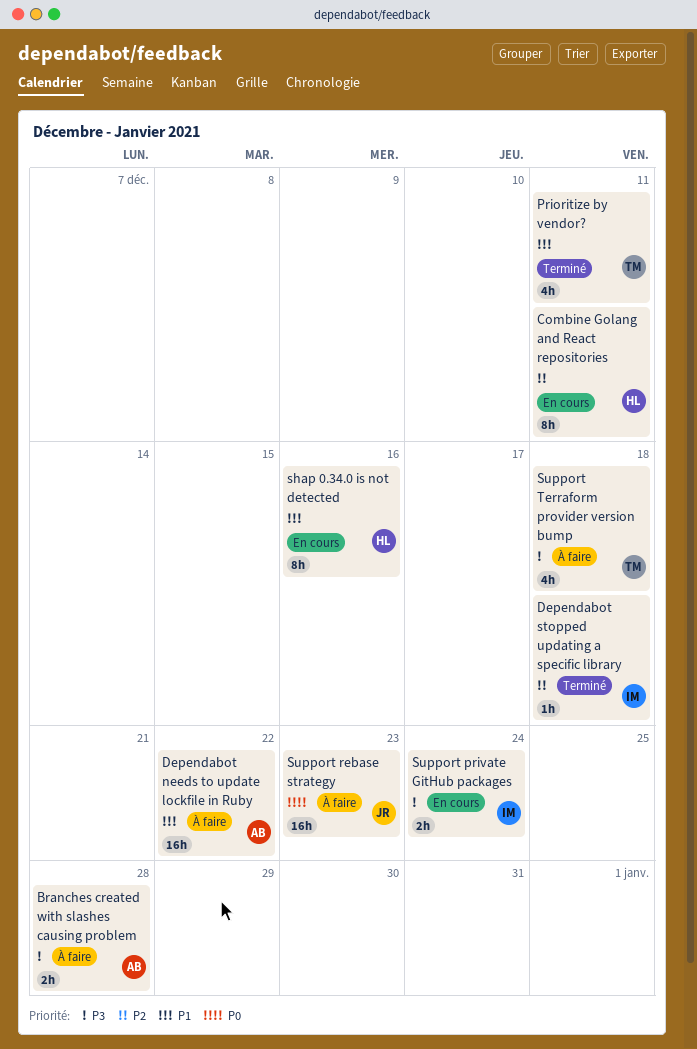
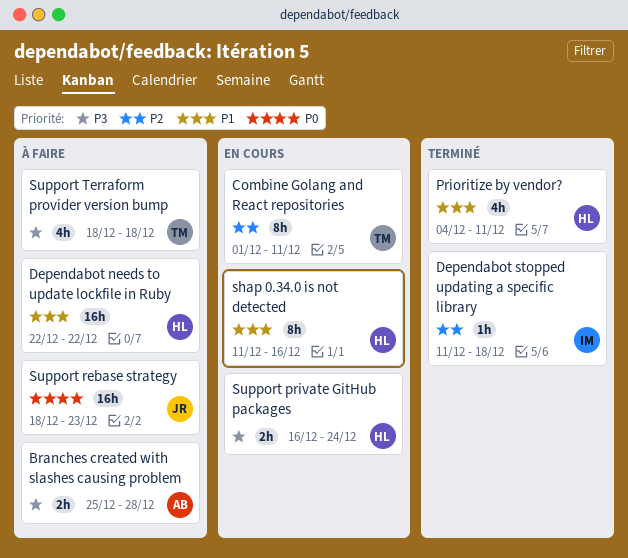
Combine Golang and React repositories, owner: HL -> TM
Dependabot needs to update lockfile in Ruby, owner: AB -> HL
Prioritize by vendor?, owner: TM -> HL
Support private GitHub packages, owner: IM -> HL

